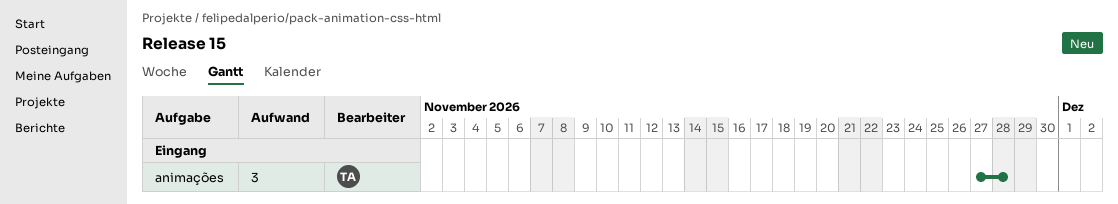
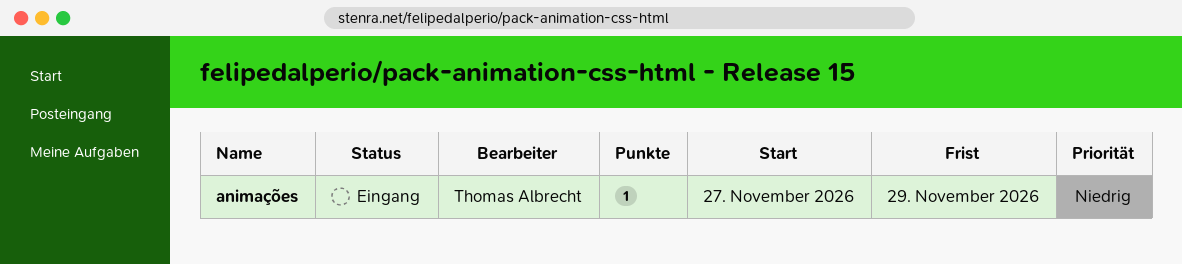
animações, estimate: 3 -> 1
animações, due: Nov 28 -> Nov 29

